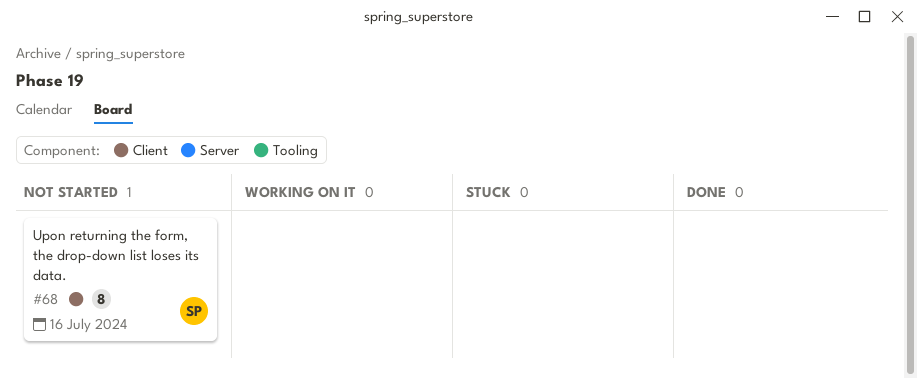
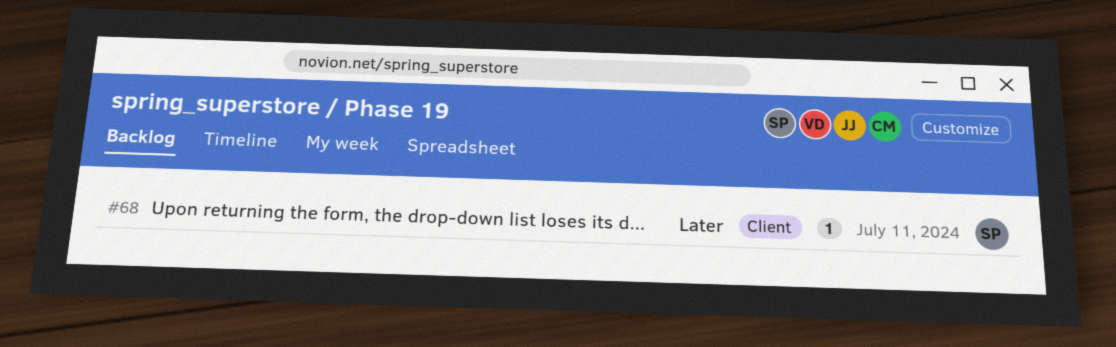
#68, estimate: 8 -> 1
#68, due: Jul 16 -> Jul 11

